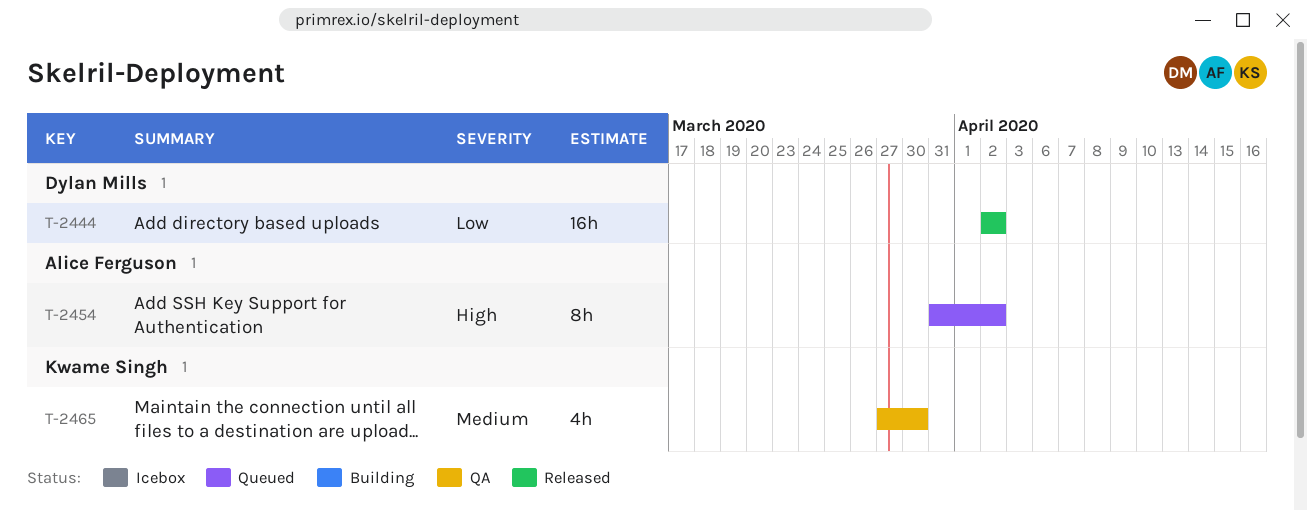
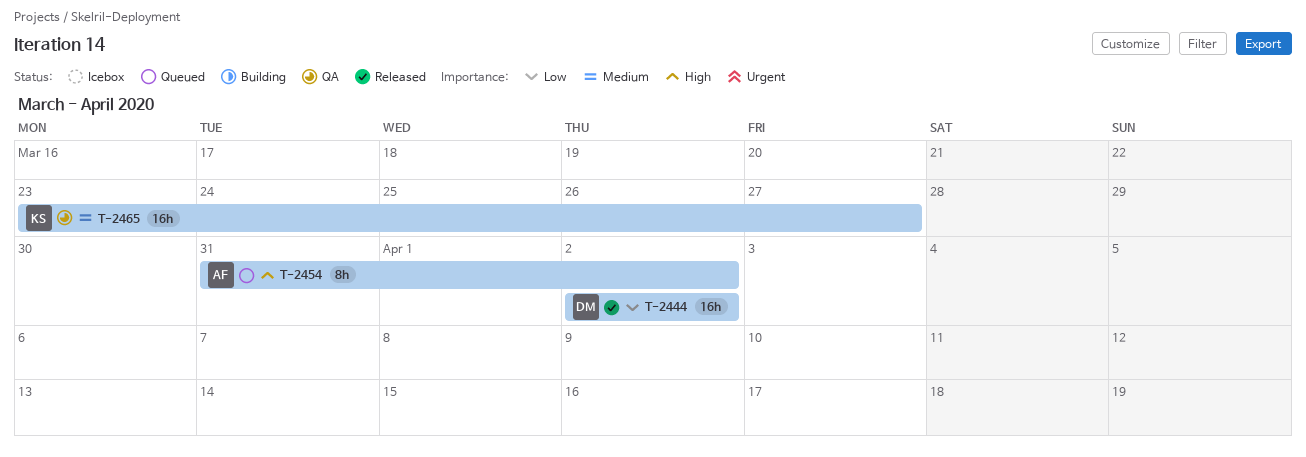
T-2465, estimate: 4h -> 16h
T-2465, start: Mar 27 -> Mar 23
T-2465, due: Mar 30 -> Mar 27

